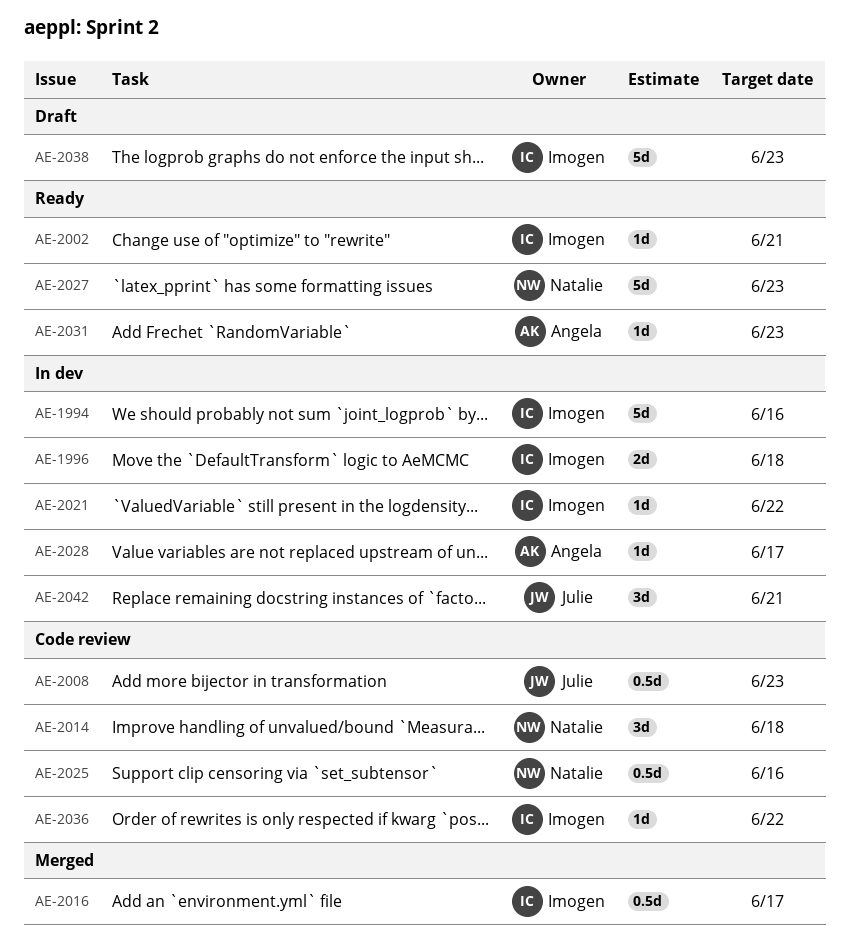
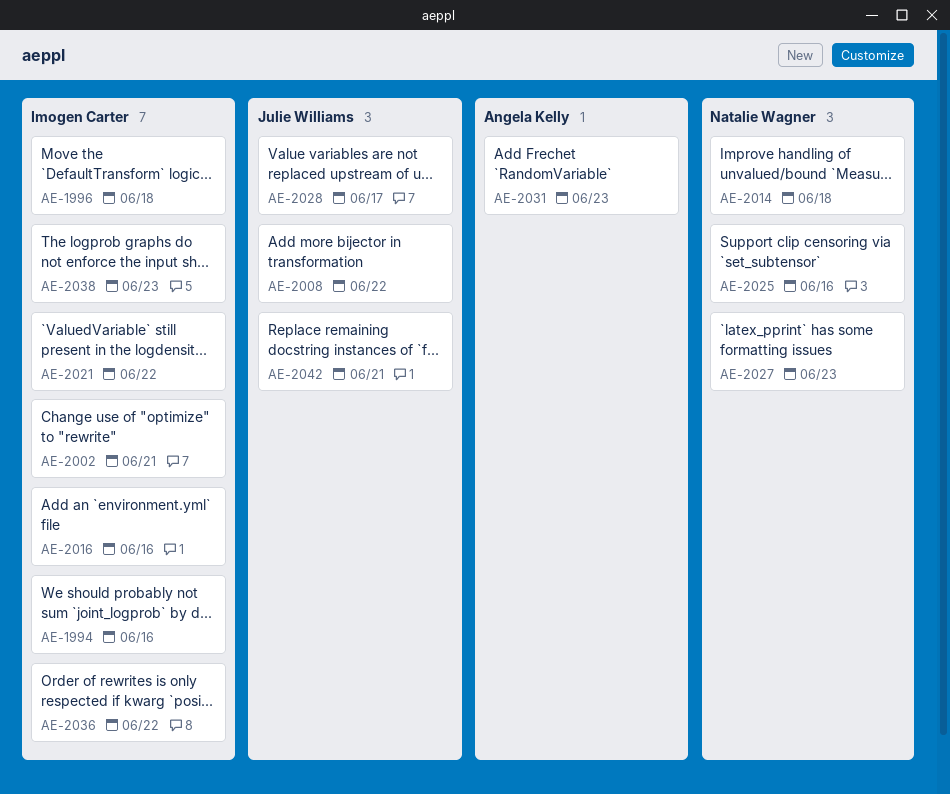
AE-2008, due: Jun 23 -> Jun 22
AE-2016, due: Jun 17 -> Jun 16
AE-2028, owner: Angela Kelly -> Julie Williams

